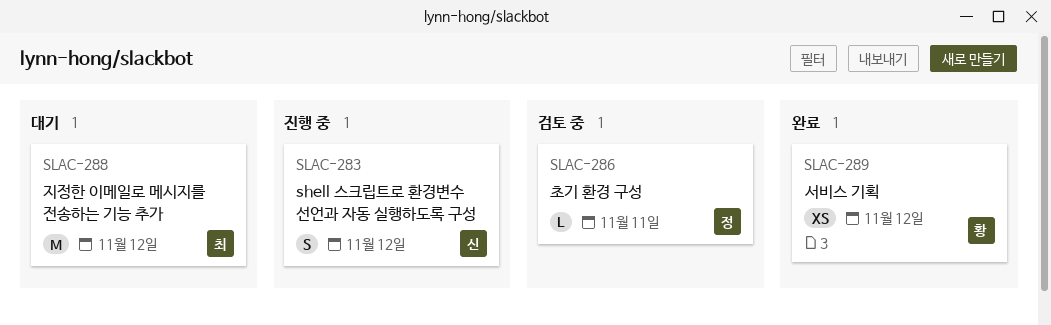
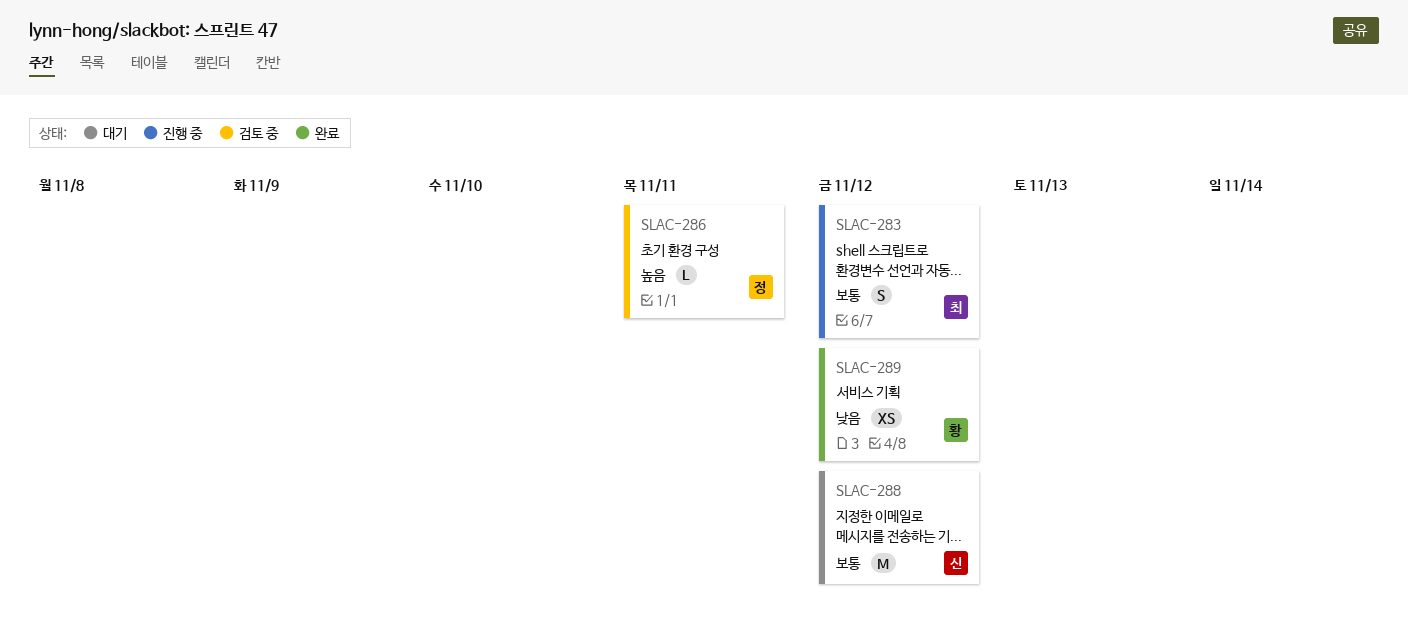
SLAC-283, owner: 신 -> 최
SLAC-288, owner: 최 -> 신

